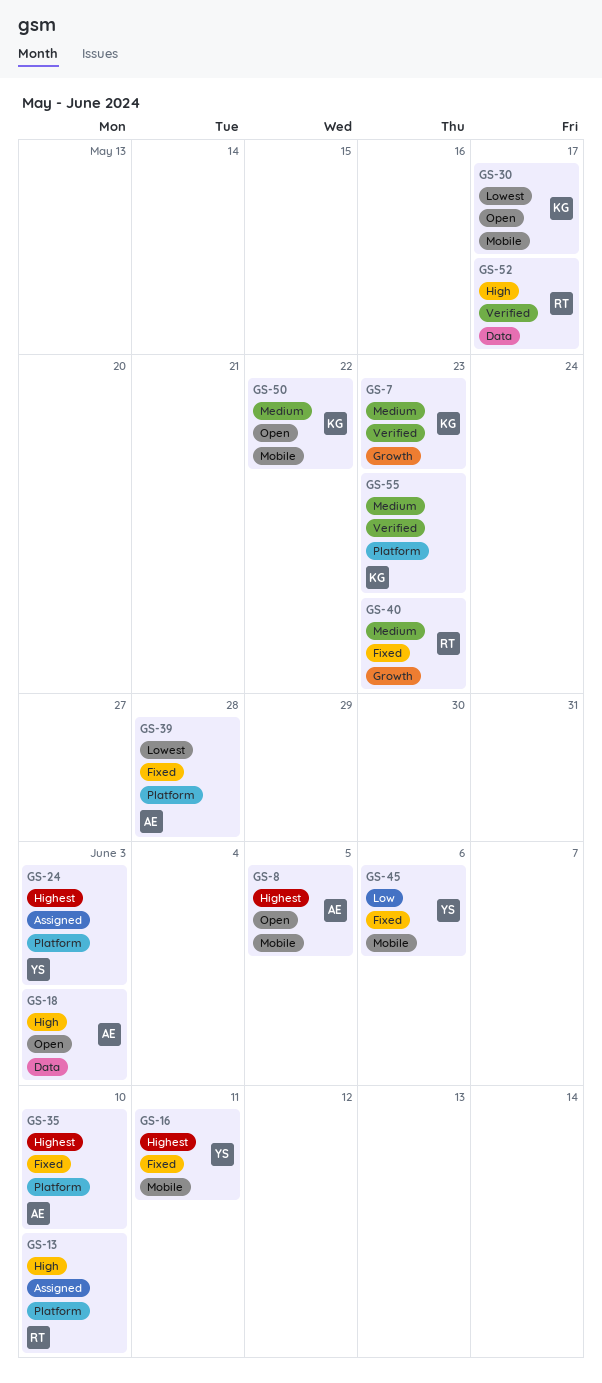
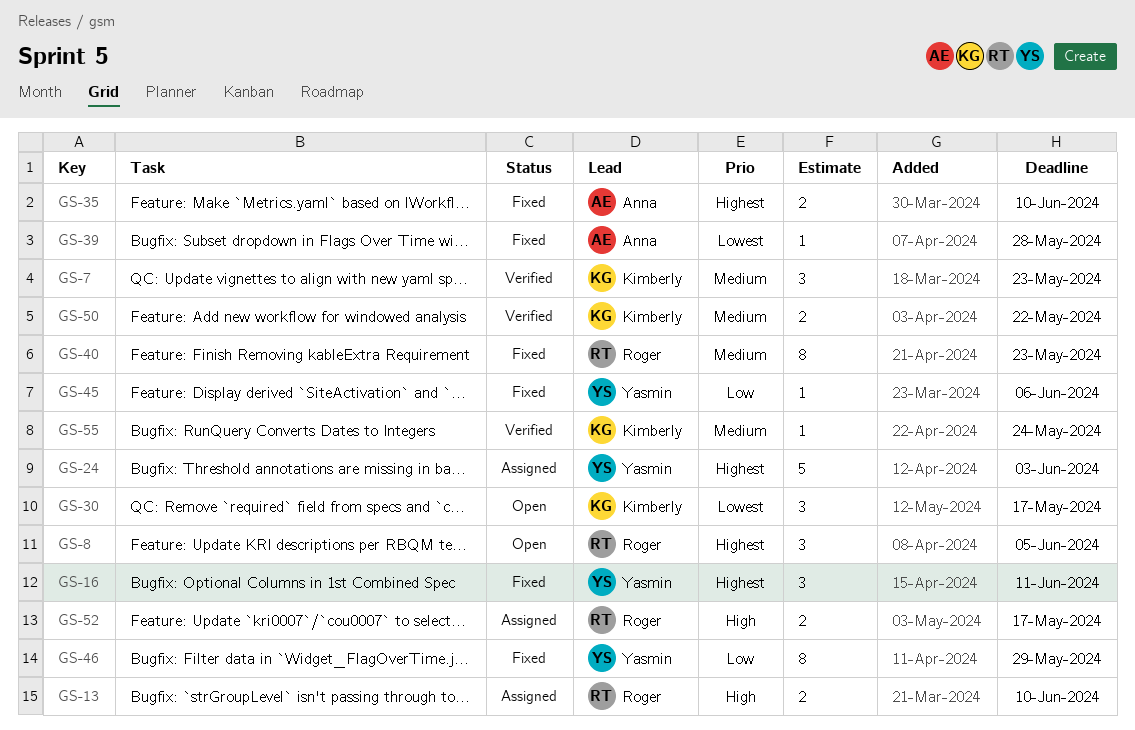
GS-8, owner: Anna -> Roger
GS-18: present -> none
GS-46: none -> present
GS-50, status: Open -> Verified
GS-52, status: Verified -> Assigned
GS-55, due: May 23 -> May 24

